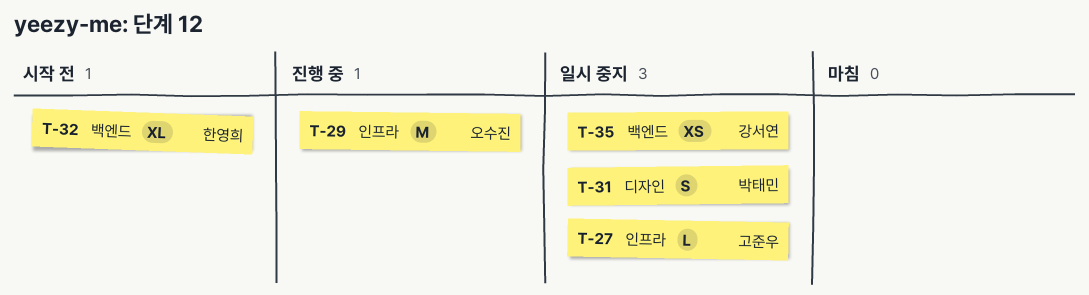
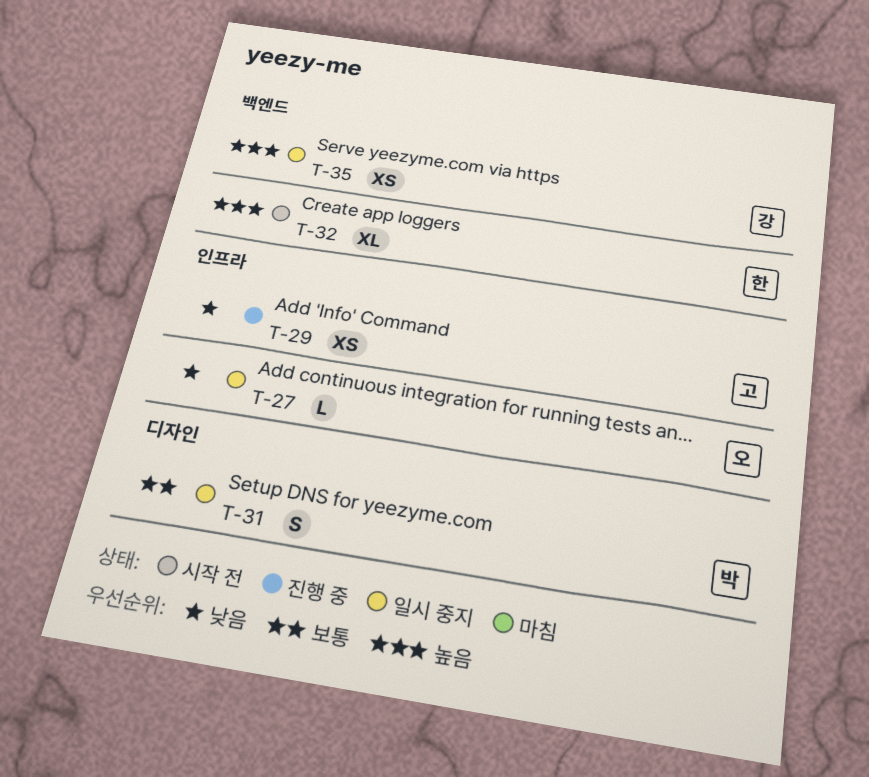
T-27, owner: 고준우 -> 오수진
T-29, owner: 오수진 -> 고준우
T-29, estimate: M -> XS

